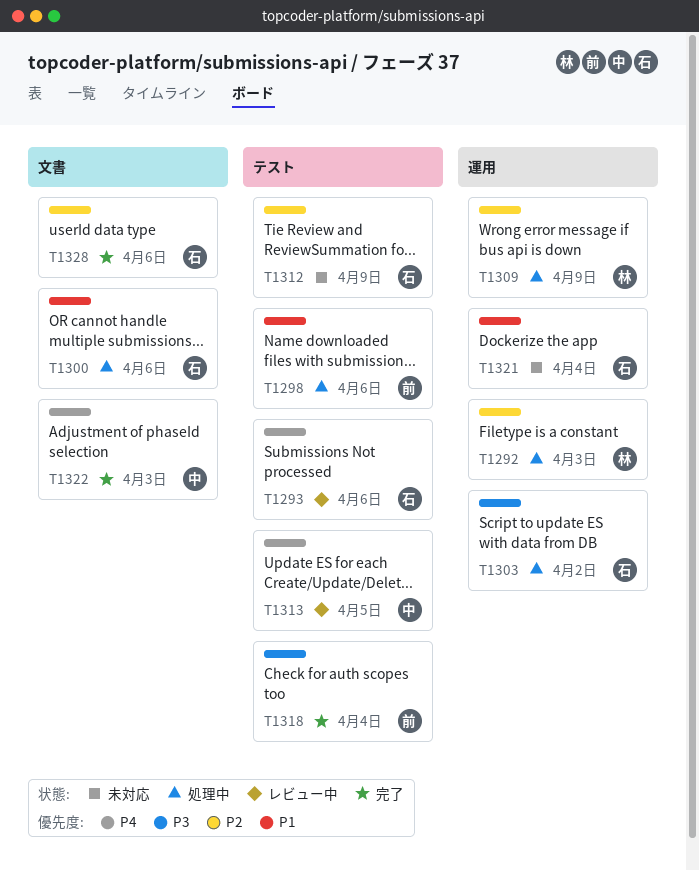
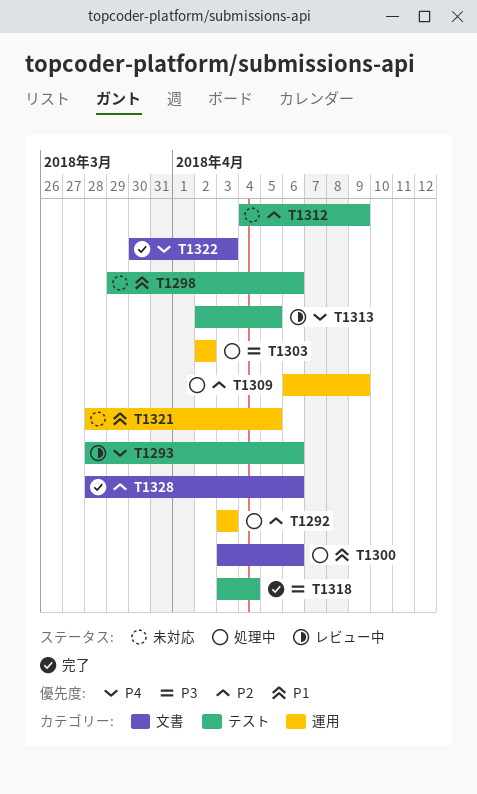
T1298, status: 処理中 -> 未対応
T1321, due: Apr 4 -> Apr 5

